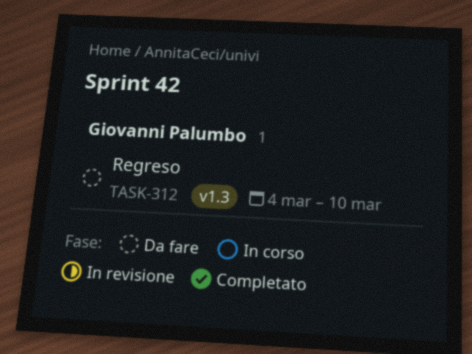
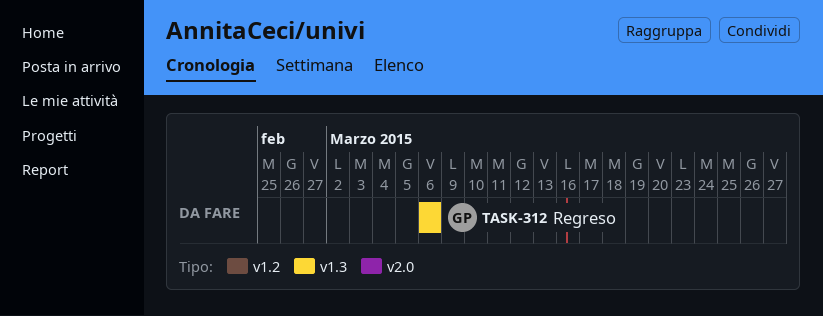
TASK-312, start: Mar 4 -> Mar 6
TASK-312, due: Mar 10 -> Mar 6

